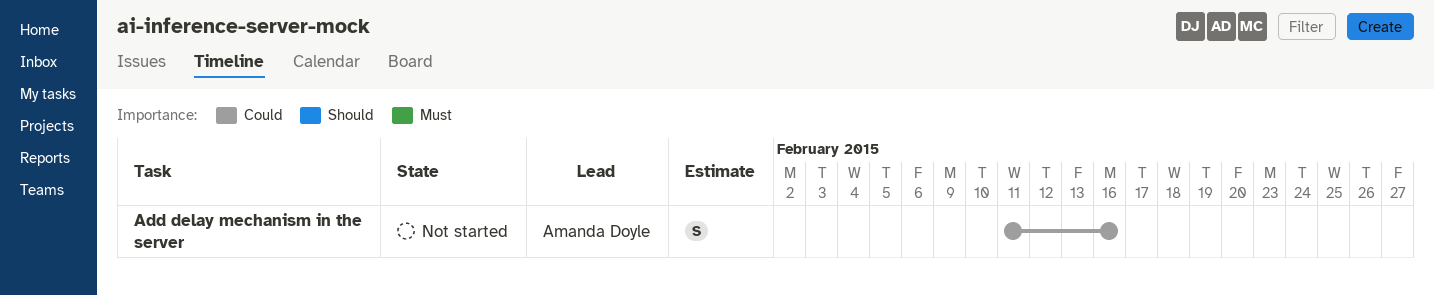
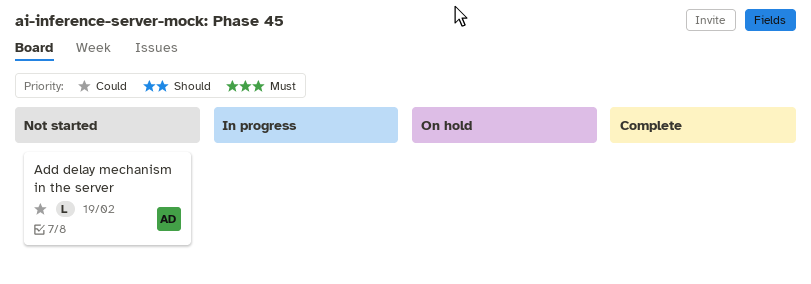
Add delay mechanism in the server, estimate: S -> L
Add delay mechanism in the server, due: Feb 16 -> Feb 19

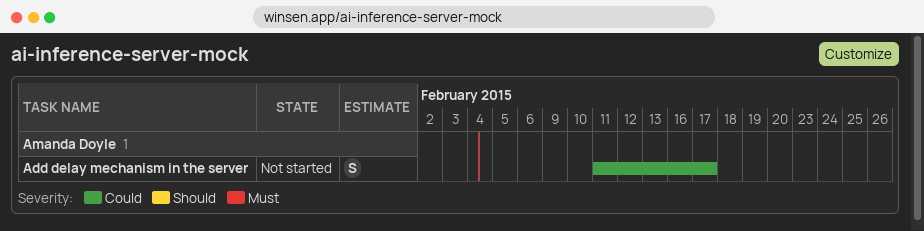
Add delay mechanism in the server, estimate: L -> S
Add delay mechanism in the server, due: Feb 19 -> Feb 17

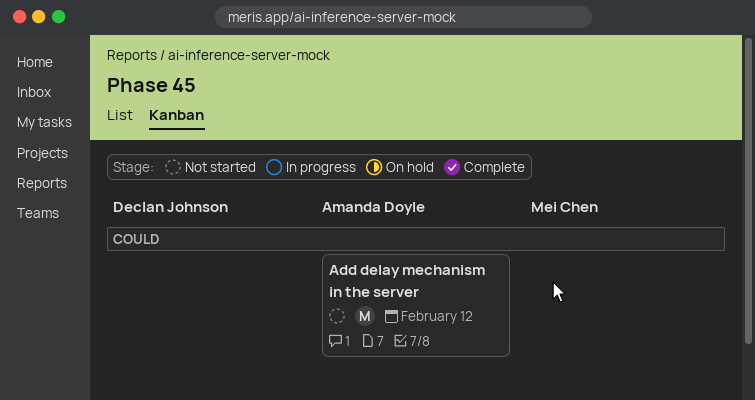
Add delay mechanism in the server, estimate: S -> M
Add delay mechanism in the server, due: Feb 17 -> Feb 12

